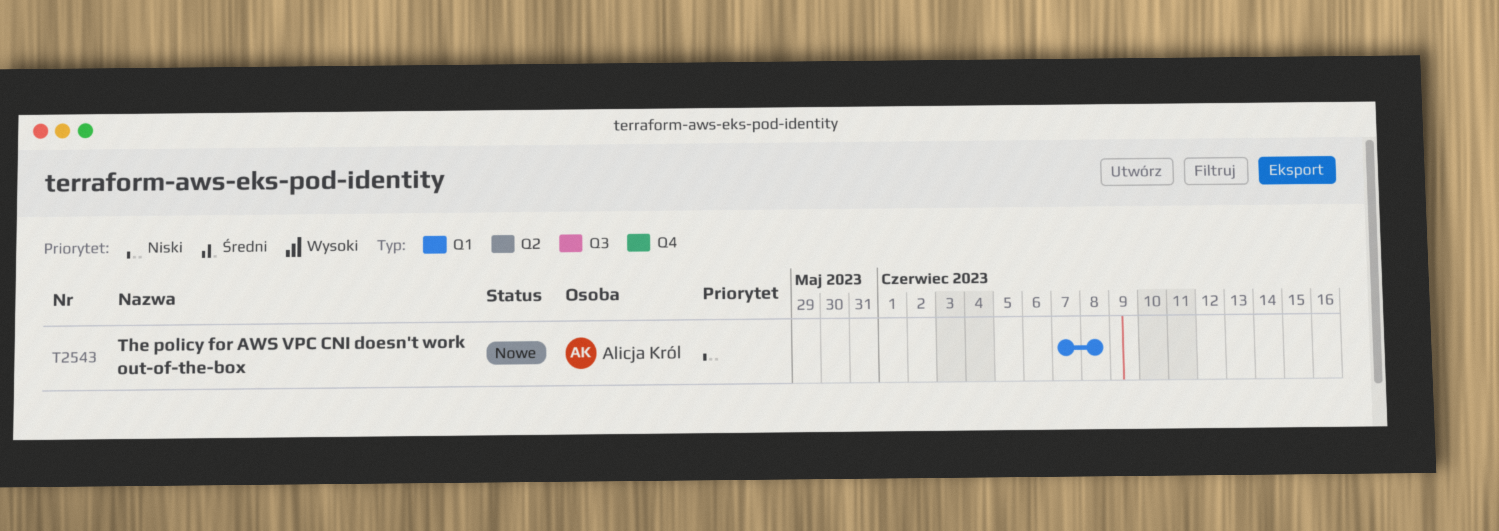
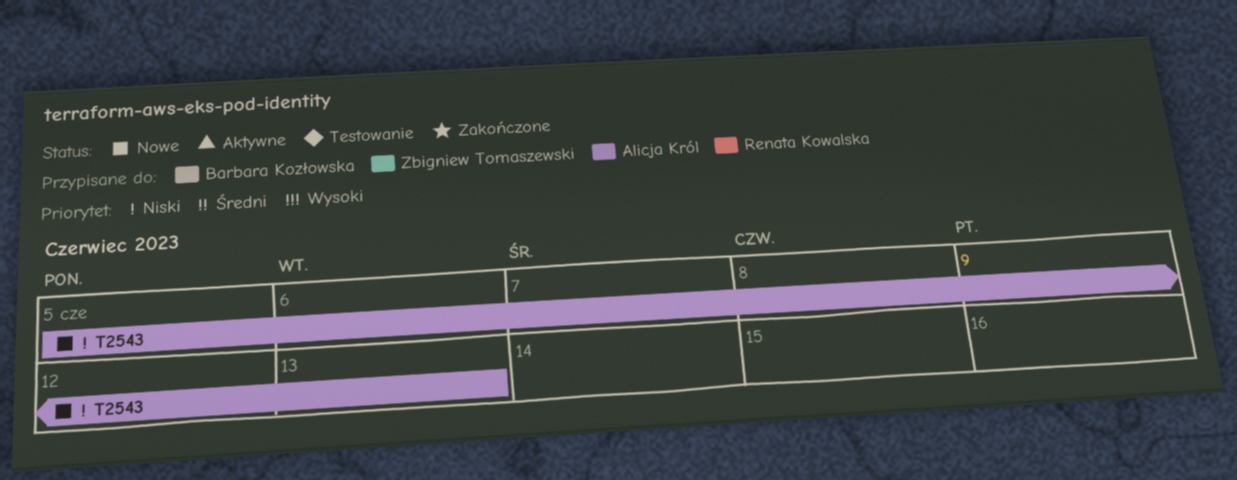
T2543, start: Jun 7 -> Jun 5
T2543, due: Jun 8 -> Jun 13

